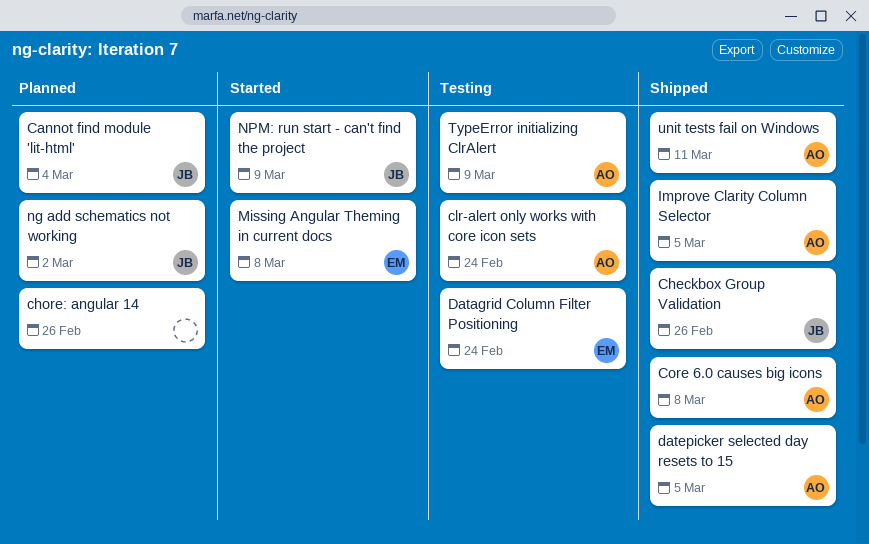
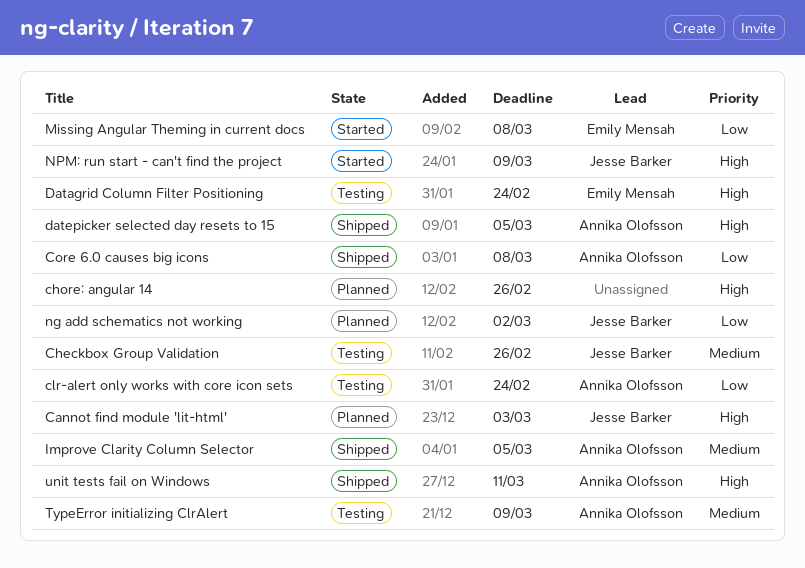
Cannot find module 'lit-html', due: Mar 4 -> Mar 3
Checkbox Group Validation, status: Shipped -> Testing

